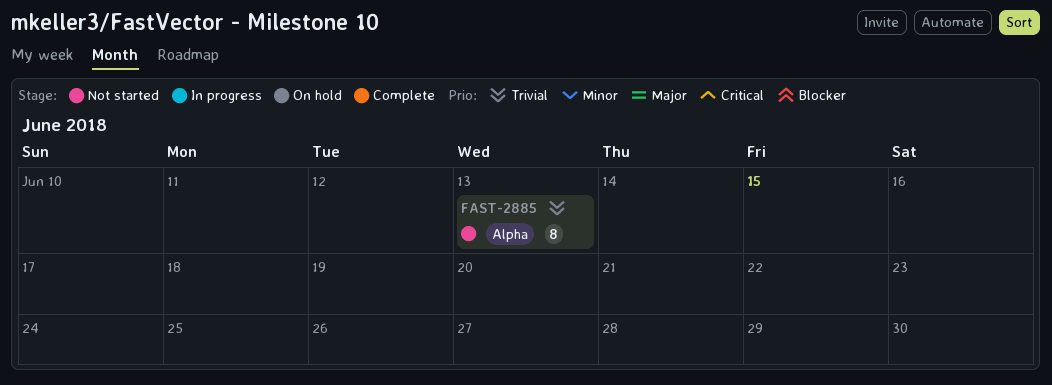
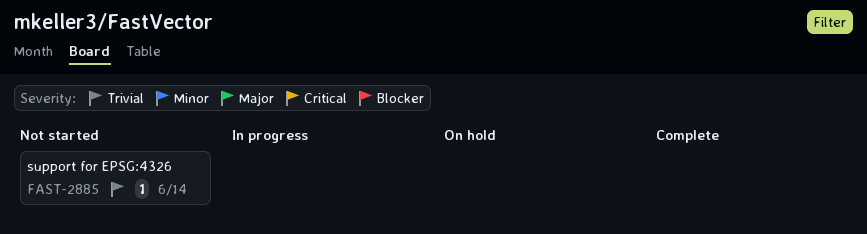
FAST-2885, estimate: 8 -> 1
FAST-2885, due: Jun 13 -> Jun 14

